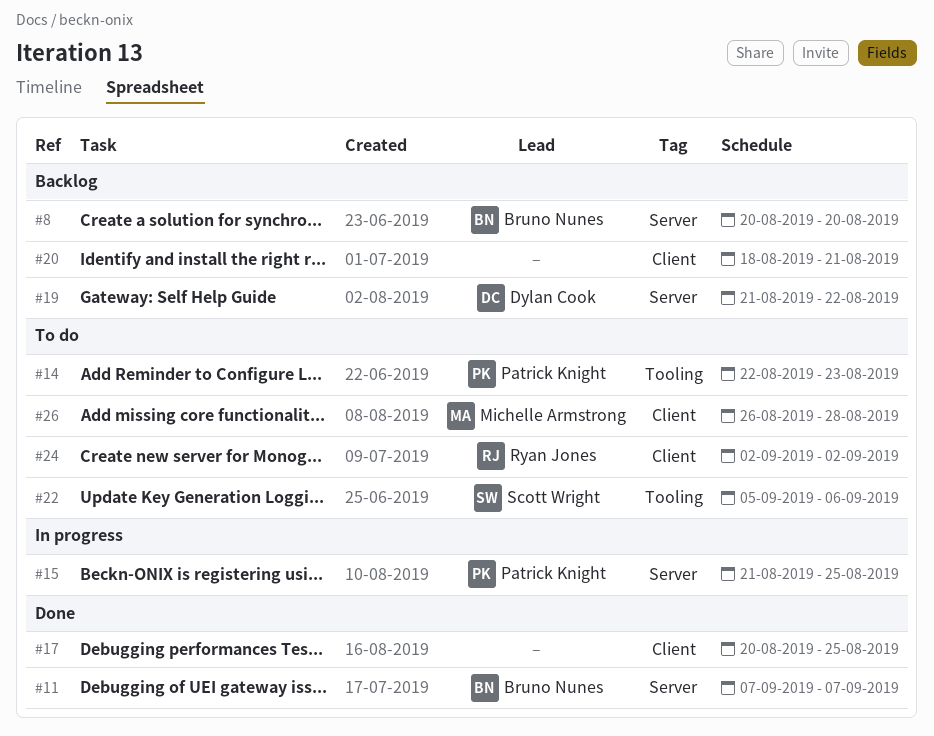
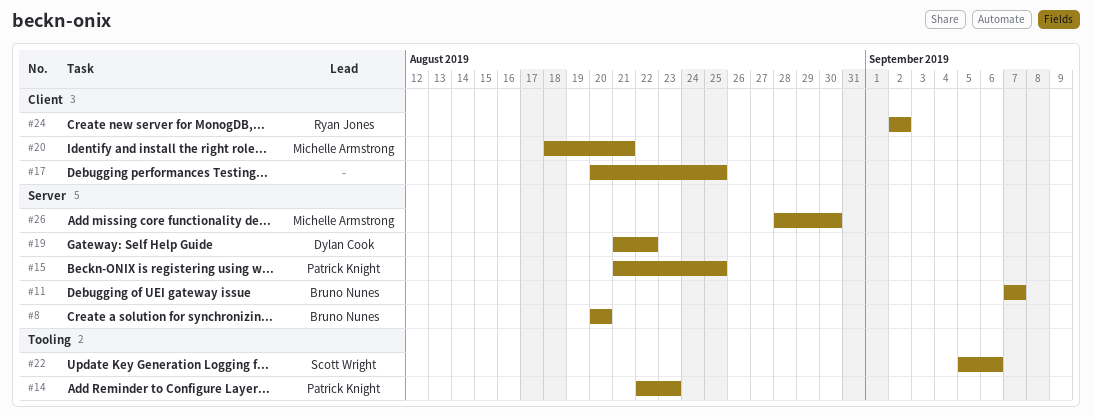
#20, owner: none -> Michelle Armstrong
#26, label: Client -> Server
#26, start: Aug 26 -> Aug 28
#26, due: Aug 28 -> Aug 30

